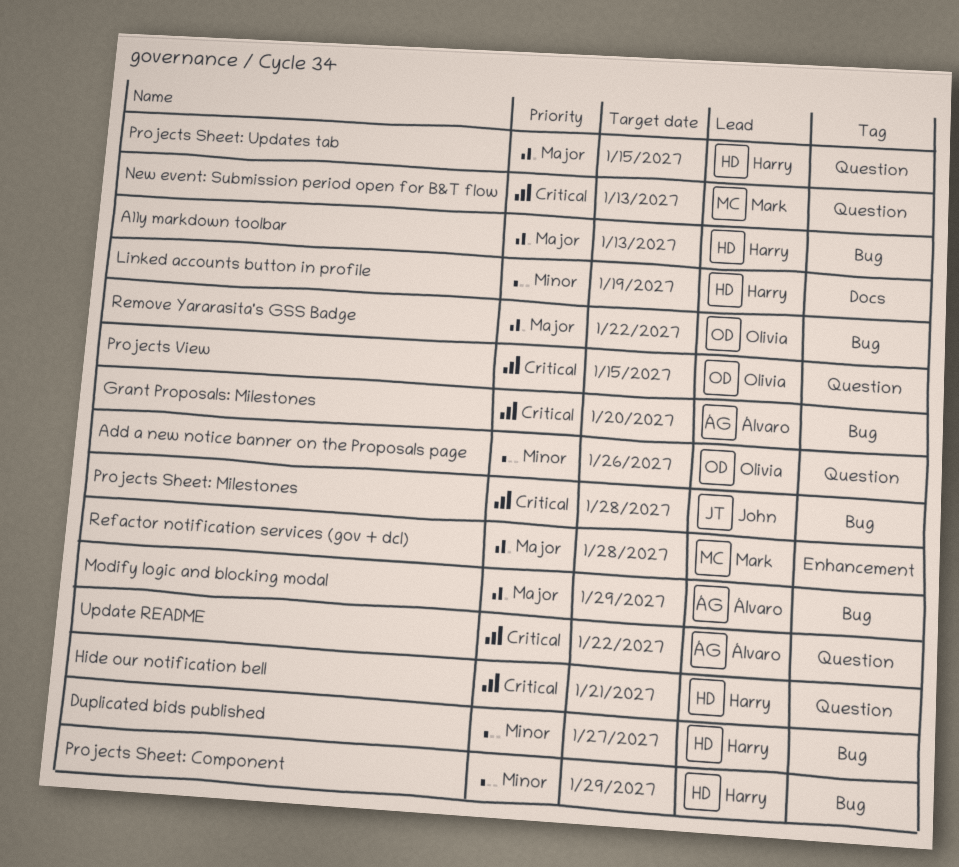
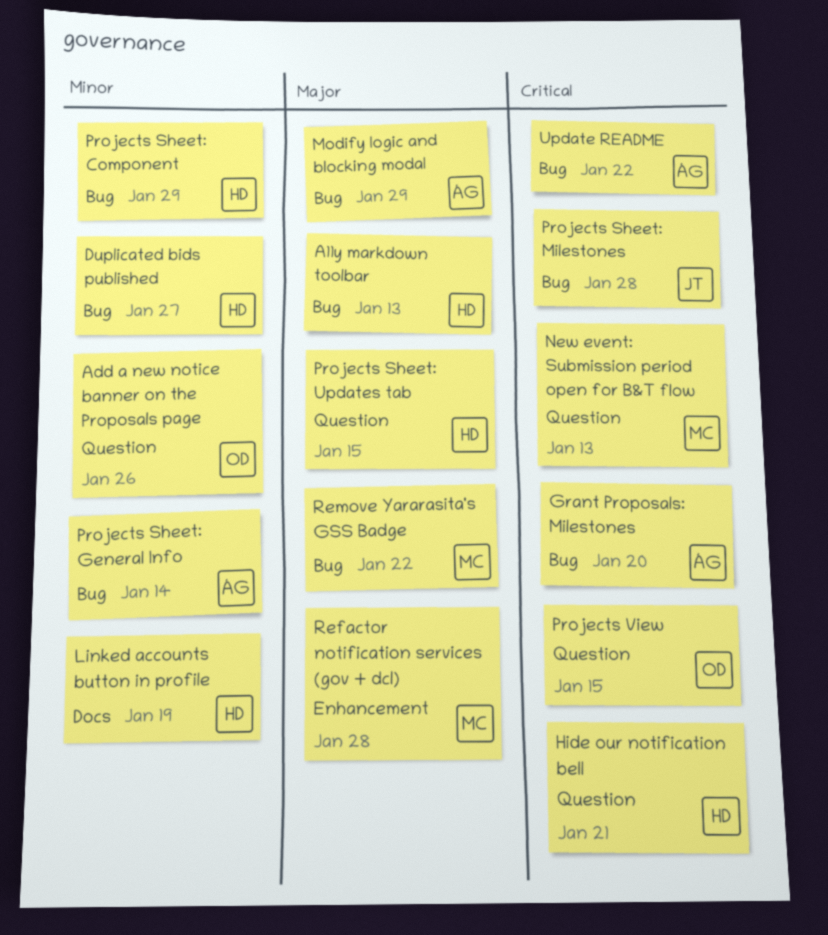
Projects Sheet: General Info: none -> present
Remove Yararasita's GSS Badge, owner: Olivia -> Mark
Update README, label: Question -> Bug

